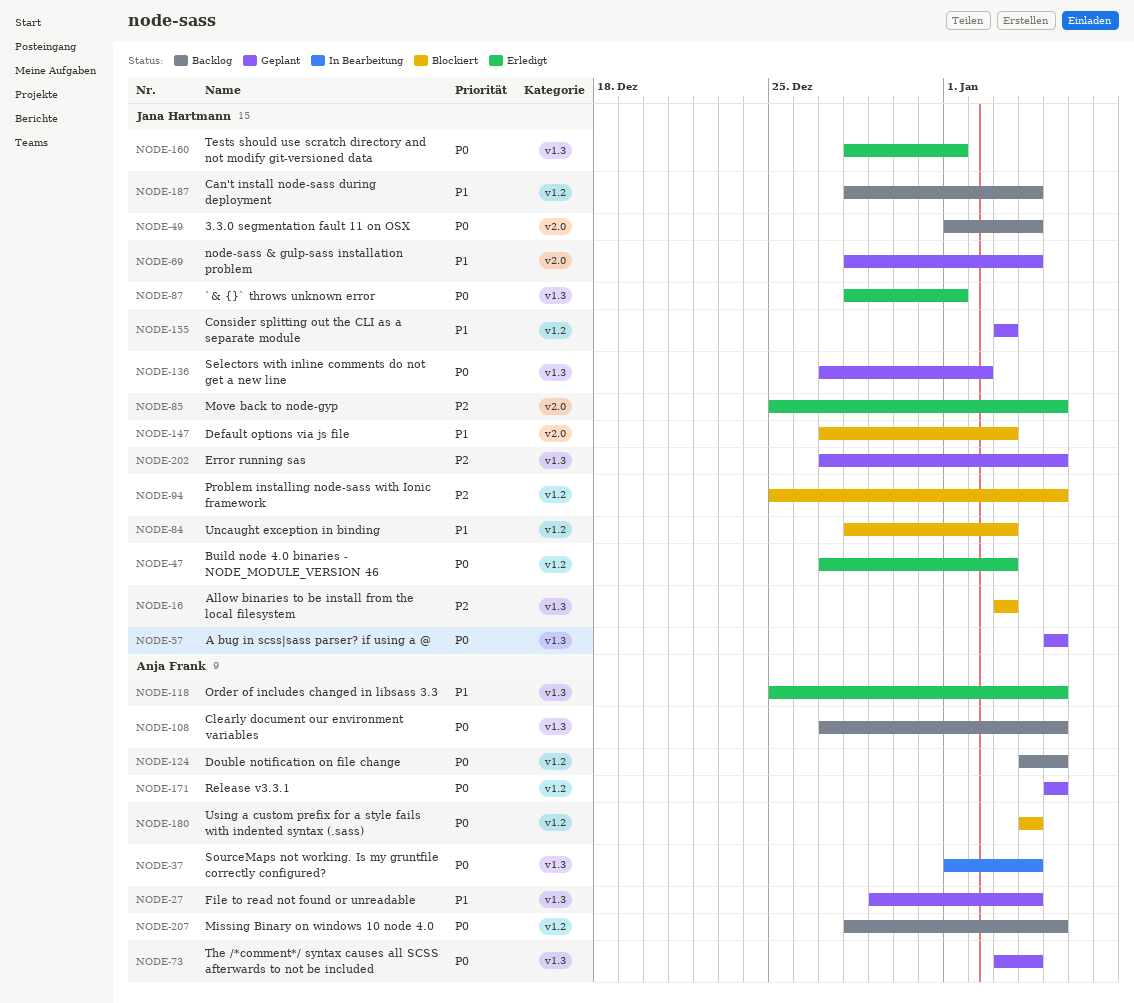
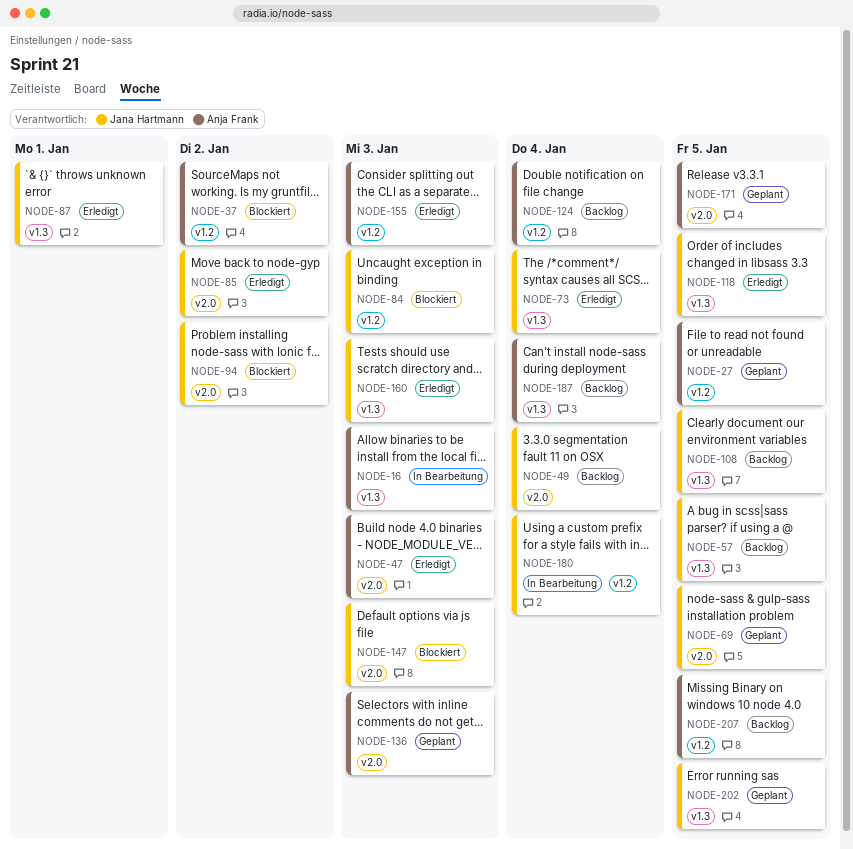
NODE-16, status: Blockiert -> In Bearbeitung
NODE-16, owner: Jana Hartmann -> Anja Frank
NODE-27, label: v1.3 -> v1.2
NODE-27, due: Jan 4 -> Jan 5
NODE-37, status: In Bearbeitung -> Blockiert
NODE-37, label: v1.3 -> v1.2
NODE-37, due: Jan 4 -> Jan 2
NODE-47, owner: Jana Hartmann -> Anja Frank
NODE-47, label: v1.2 -> v2.0
NODE-57, status: Geplant -> Backlog
NODE-69, due: Jan 4 -> Jan 5
NODE-73, status: Geplant -> Erledigt
NODE-73, owner: Anja Frank -> Jana Hartmann
NODE-85, due: Jan 5 -> Jan 2
NODE-94, label: v1.2 -> v2.0
NODE-94, due: Jan 5 -> Jan 2
NODE-108, owner: Anja Frank -> Jana Hartmann
NODE-118, owner: Anja Frank -> Jana Hartmann
NODE-124, due: Jan 5 -> Jan 4
NODE-136, owner: Jana Hartmann -> Anja Frank
NODE-136, label: v1.3 -> v2.0
NODE-136, due: Jan 2 -> Jan 3
NODE-155, status: Geplant -> Erledigt
NODE-155, owner: Jana Hartmann -> Anja Frank
NODE-160, due: Jan 1 -> Jan 3
NODE-171, label: v1.2 -> v2.0
NODE-180, status: Blockiert -> In Bearbeitung
NODE-180, owner: Anja Frank -> Jana Hartmann
NODE-187, owner: Jana Hartmann -> Anja Frank
NODE-187, label: v1.2 -> v1.3

